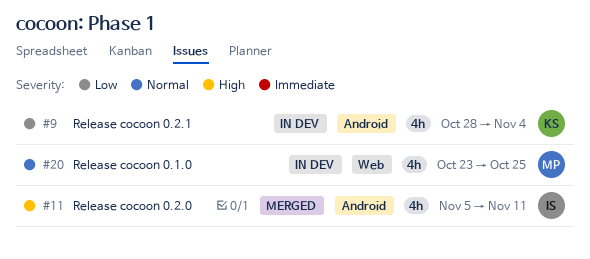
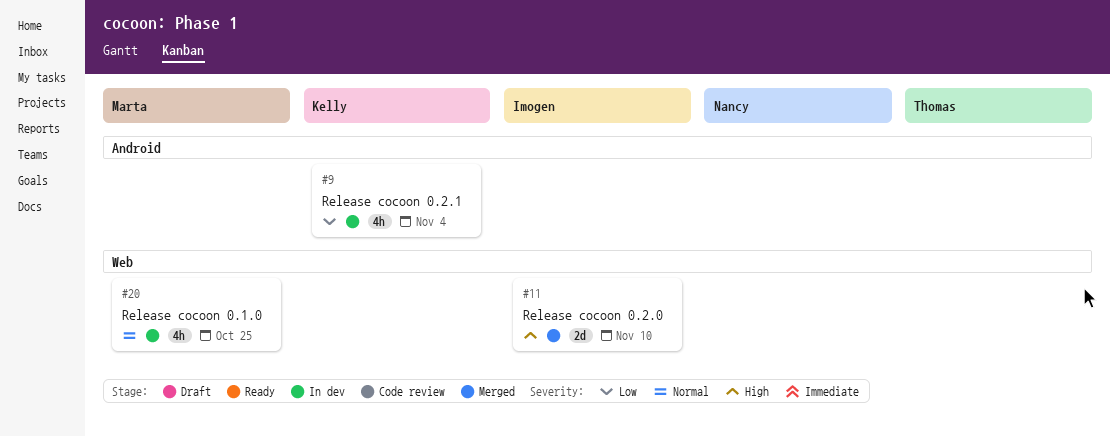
#11, label: Android -> Web
#11, estimate: 4h -> 2d
#11, due: Nov 11 -> Nov 10

